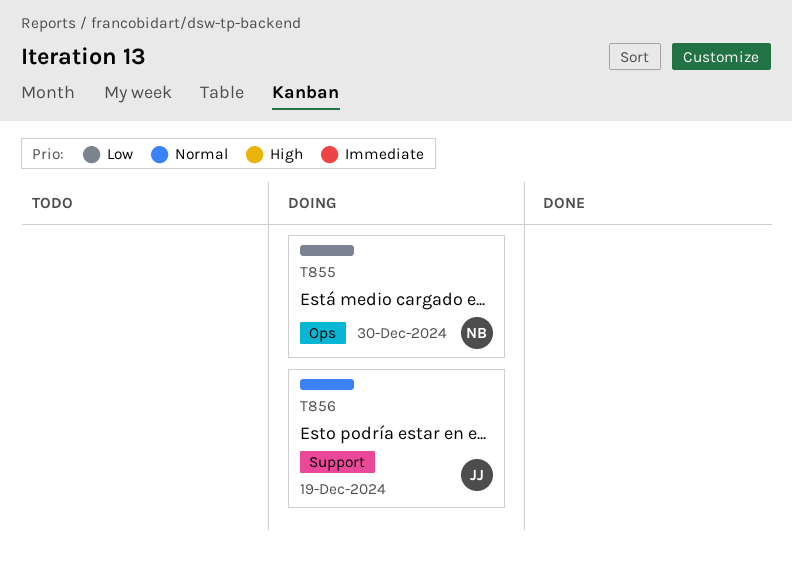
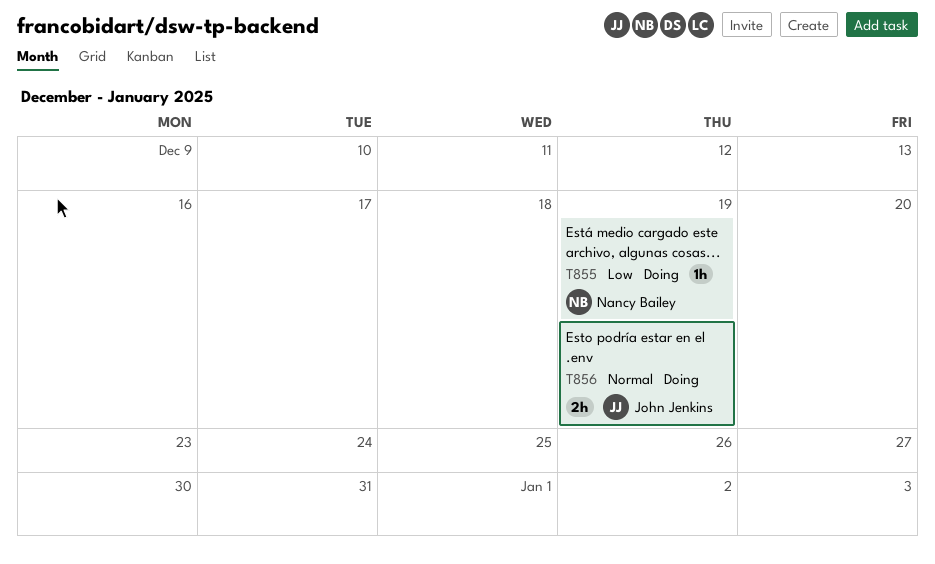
T855, due: Dec 30 -> Dec 19

